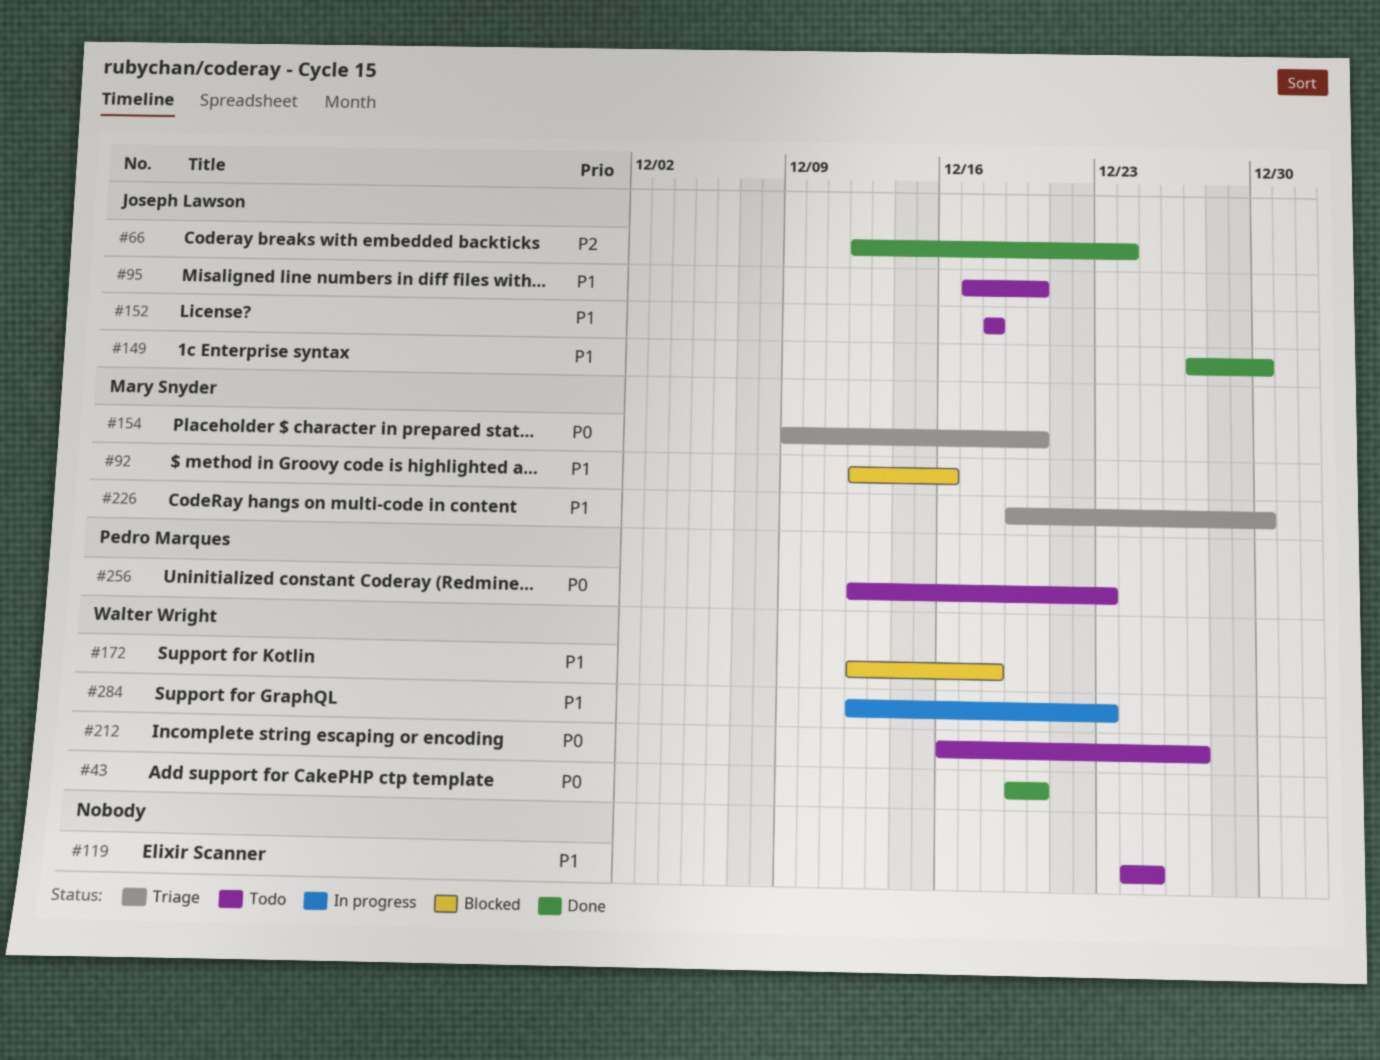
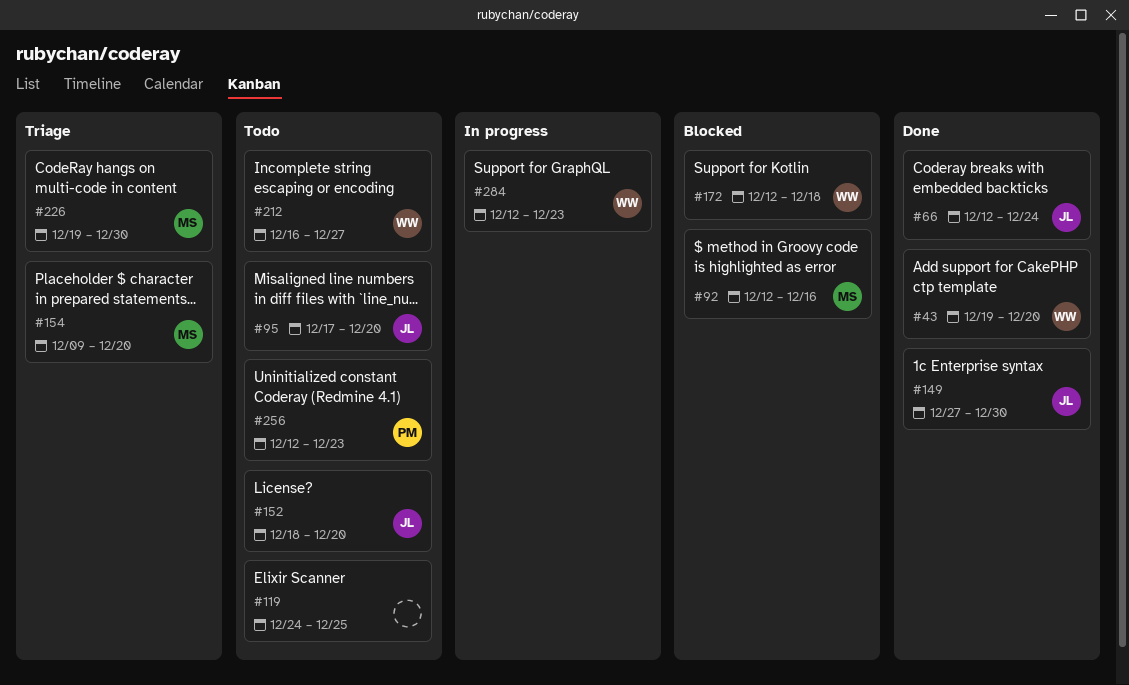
#152, due: Dec 18 -> Dec 20

